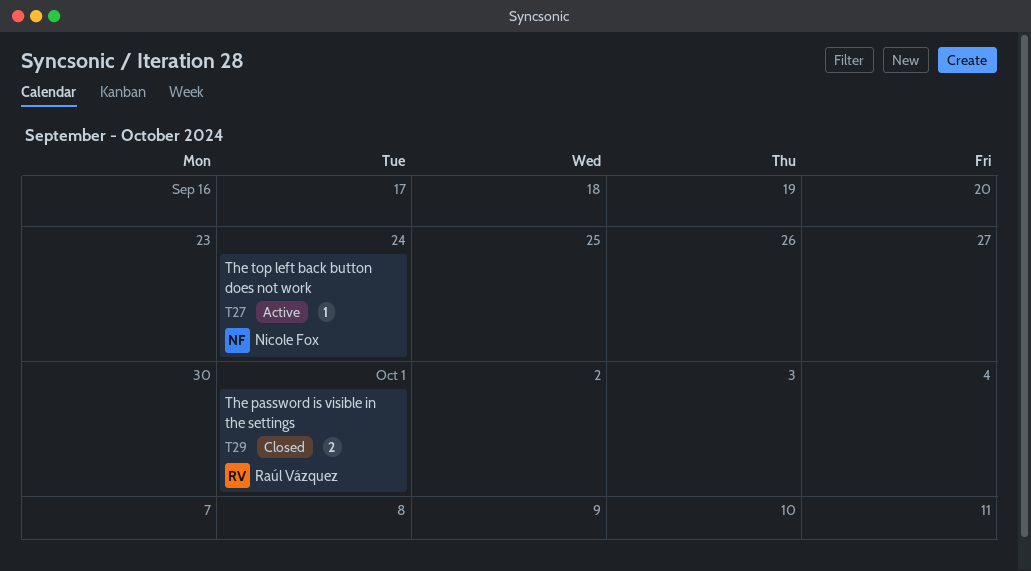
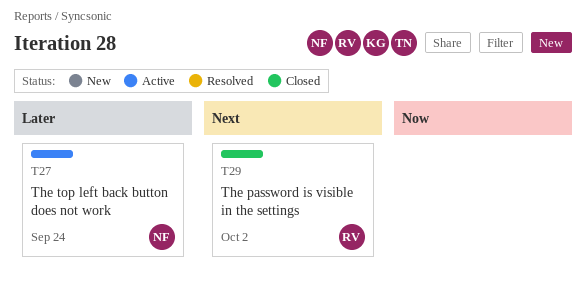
T29, due: Oct 1 -> Oct 2

